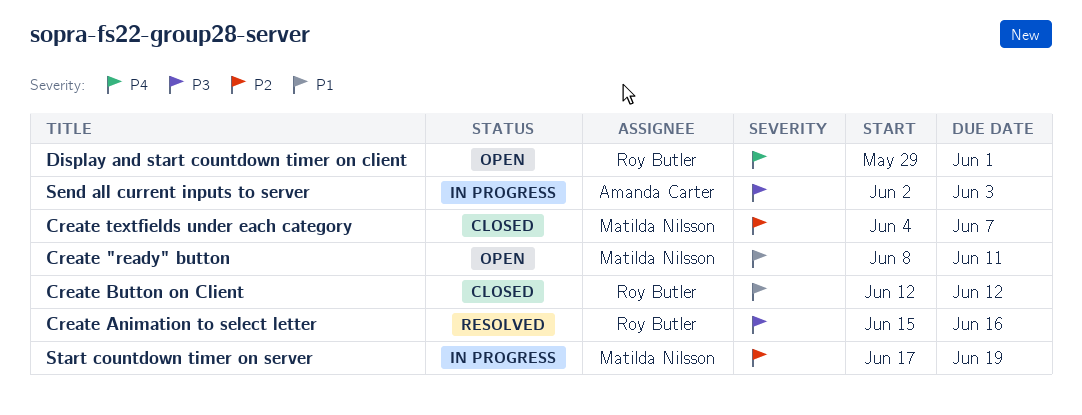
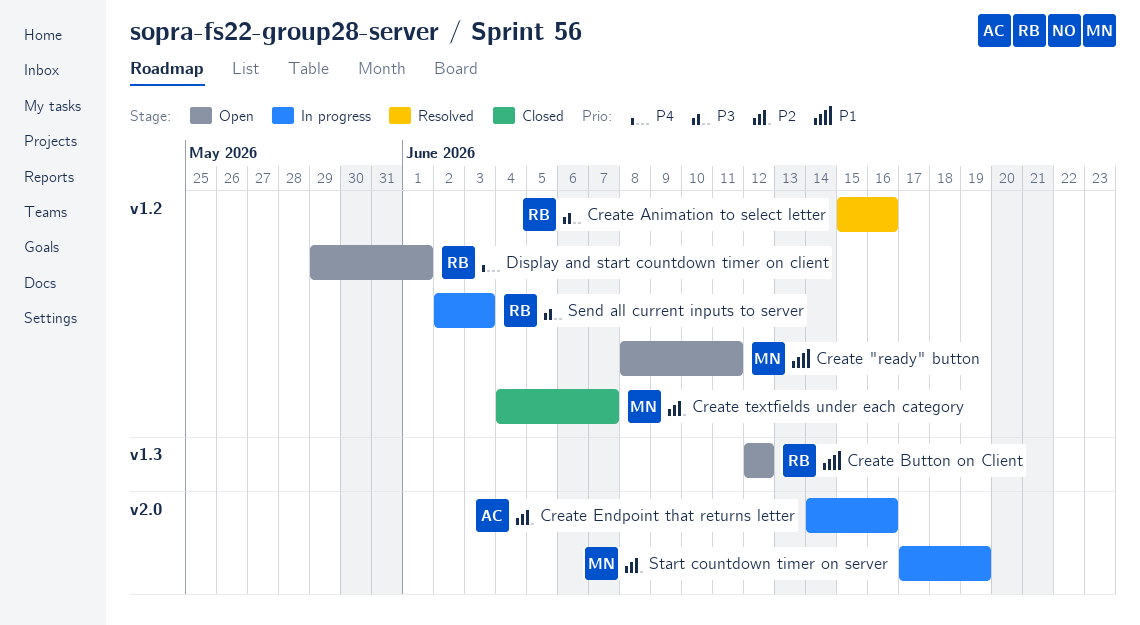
Create Button on Client, status: Closed -> Open
Create Endpoint that returns letter: none -> present
Send all current inputs to server, owner: Amanda Carter -> Roy Butler

